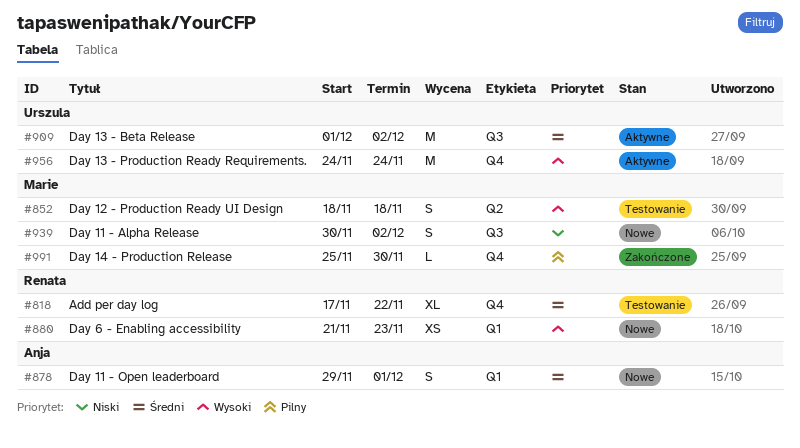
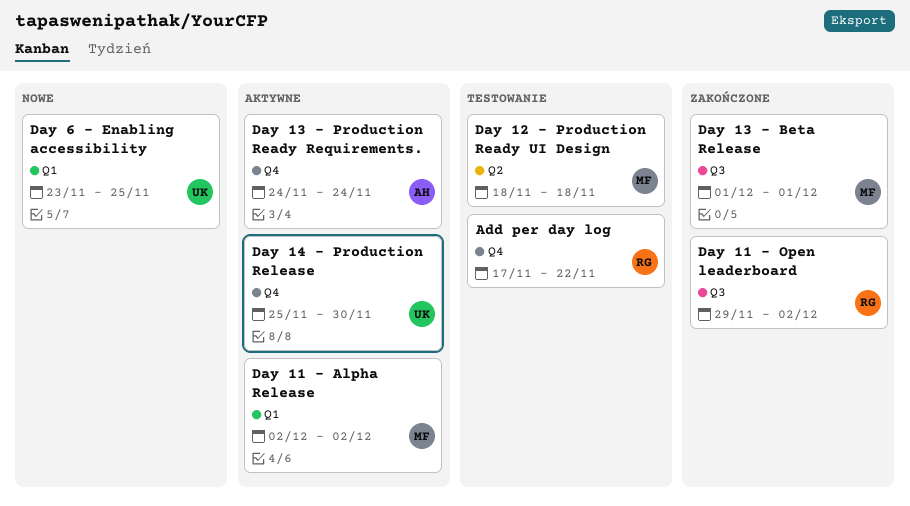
Day 11 - Alpha Release, status: Nowe -> Aktywne
Day 11 - Alpha Release, label: Q3 -> Q1
Day 11 - Alpha Release, start: Nov 30 -> Dec 2
Day 11 - Open leaderboard, status: Nowe -> Zakończone
Day 11 - Open leaderboard, owner: Anja -> Renata
Day 11 - Open leaderboard, label: Q1 -> Q3
Day 11 - Open leaderboard, due: Dec 1 -> Dec 2
Day 13 - Beta Release, status: Aktywne -> Zakończone
Day 13 - Beta Release, owner: Urszula -> Marie
Day 13 - Beta Release, due: Dec 2 -> Dec 1
Day 13 - Production Ready Requirements., owner: Urszula -> Anja
Day 14 - Production Release, status: Zakończone -> Aktywne
Day 14 - Production Release, owner: Marie -> Urszula
Day 6 - Enabling accessibility, owner: Renata -> Urszula
Day 6 - Enabling accessibility, start: Nov 21 -> Nov 23
Day 6 - Enabling accessibility, due: Nov 23 -> Nov 25

